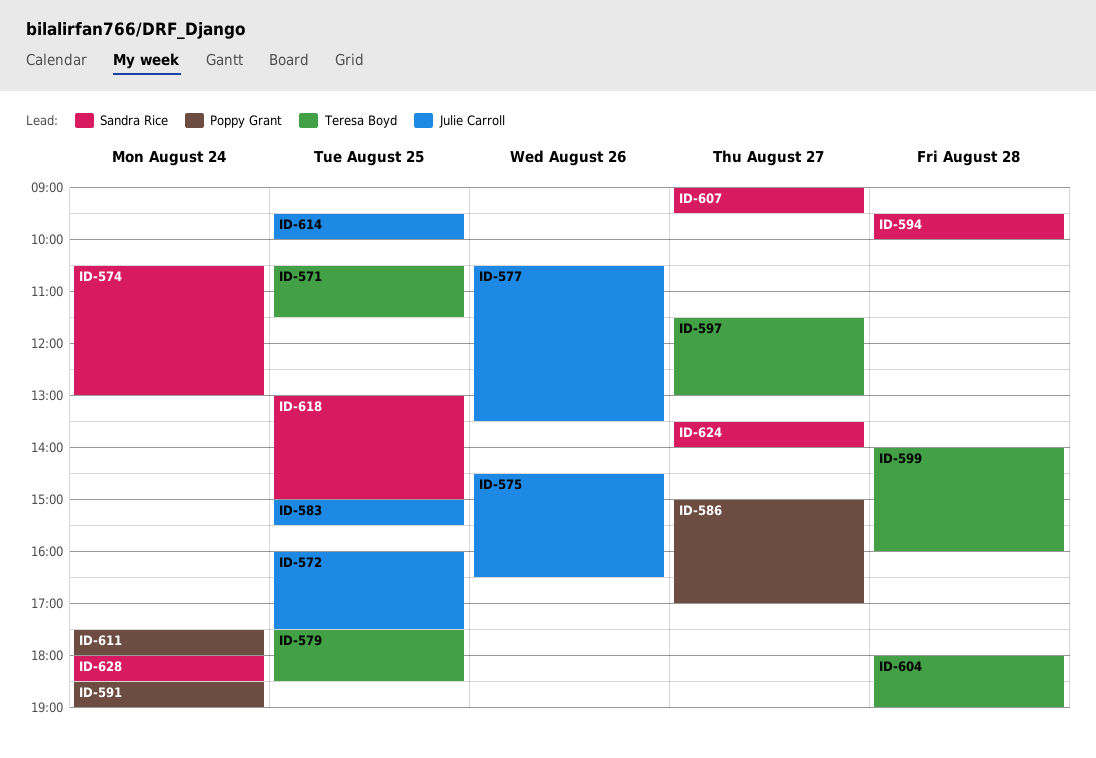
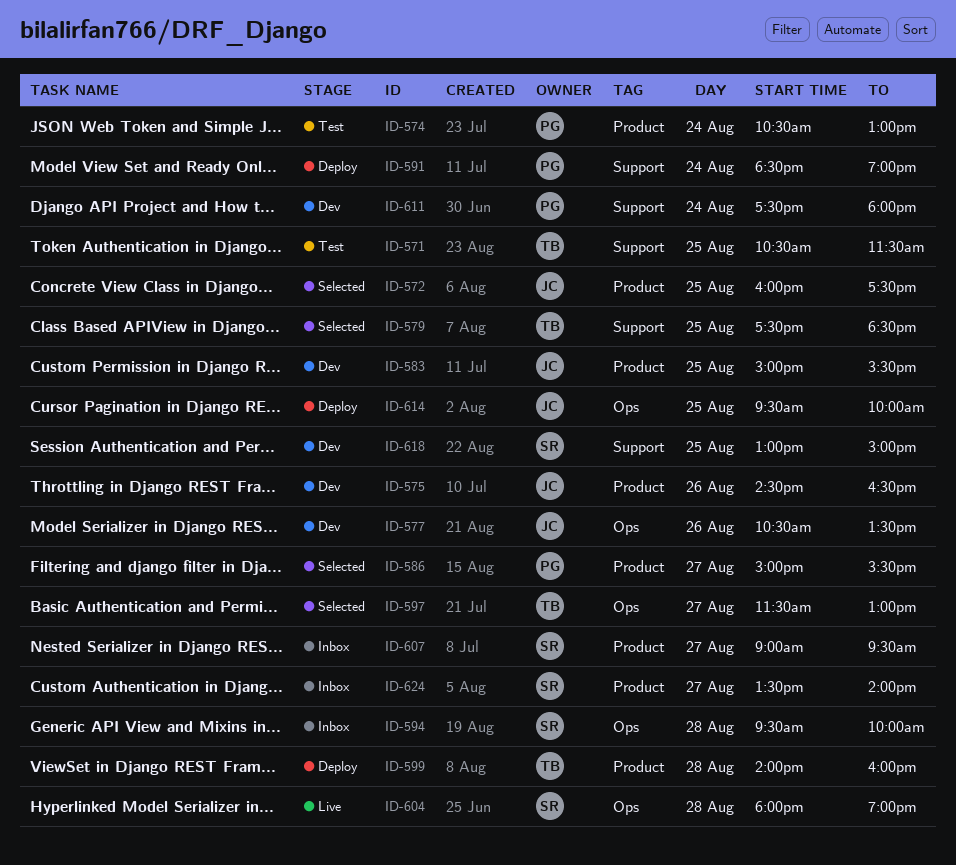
ID-574, owner: Sandra Rice -> Poppy Grant
ID-586, ends: 17:00 -> 15:30
ID-604, owner: Teresa Boyd -> Sandra Rice
ID-628: present -> none

